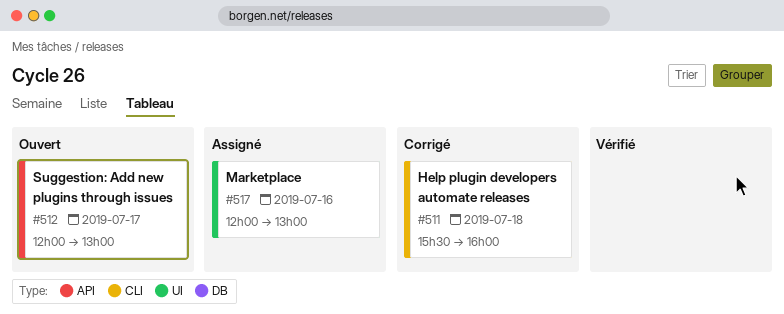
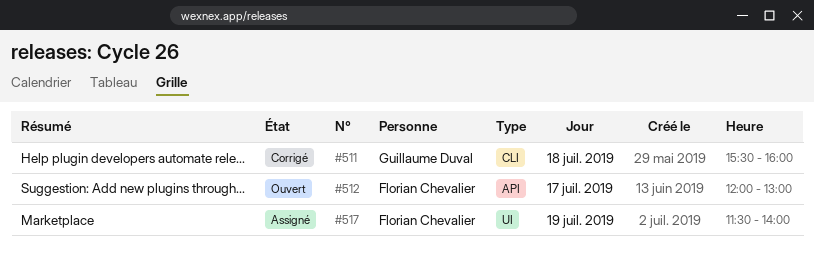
#517, day: Jul 16 -> Jul 19
#517, begins: 12:00 -> 11:30
#517, ends: 13:00 -> 14:00

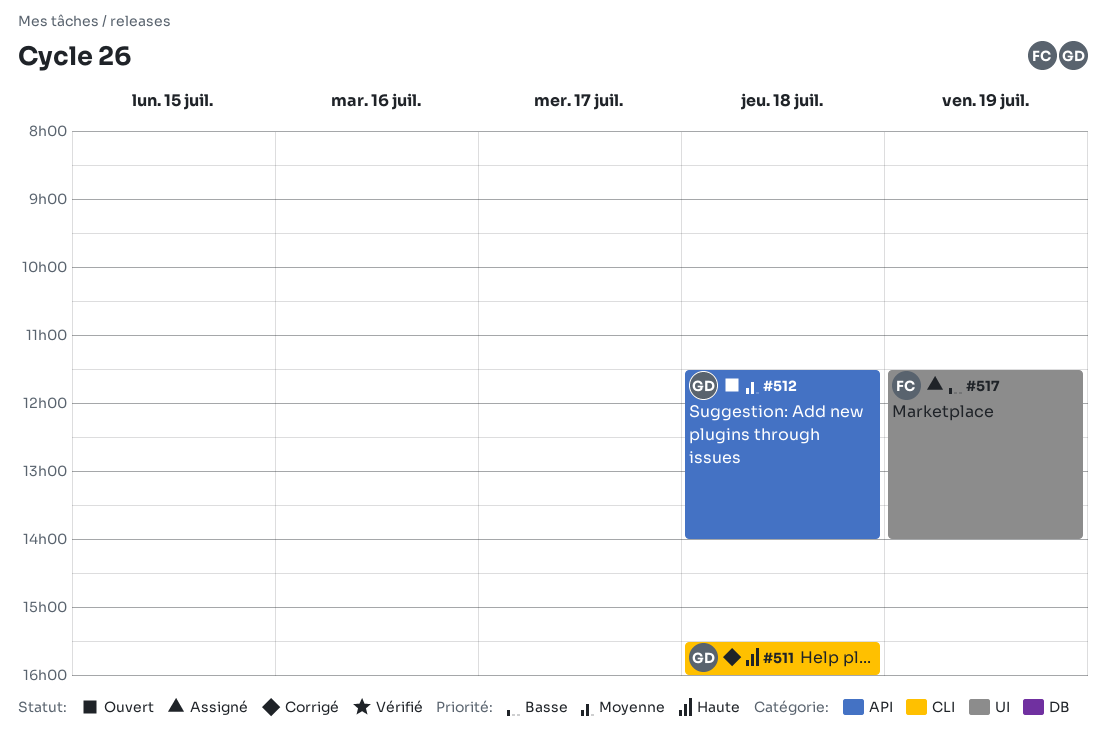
#512, owner: Florian Chevalier -> Guillaume Duval
#512, day: Jul 17 -> Jul 18
#512, begins: 12:00 -> 11:30
#512, ends: 13:00 -> 14:00

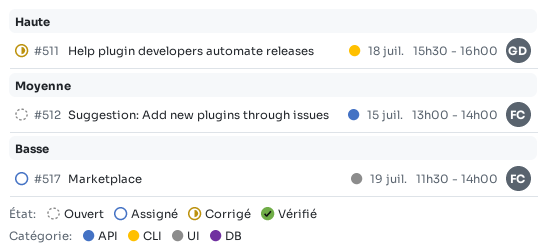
#512, owner: GD -> FC
#512, day: Jul 18 -> Jul 15
#512, begins: 11:30 -> 13:00

